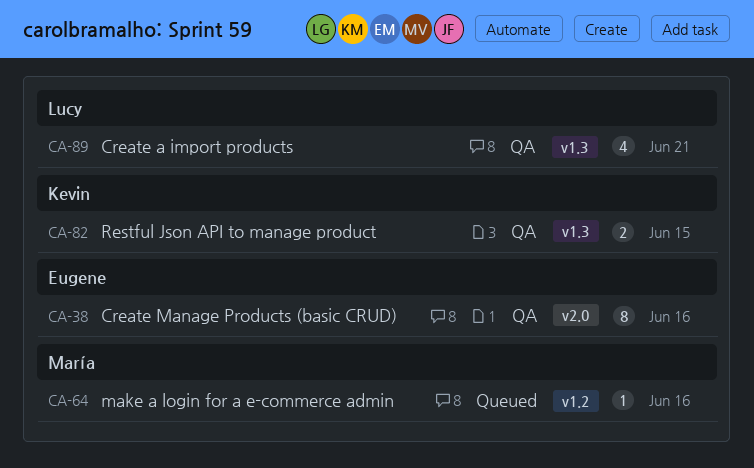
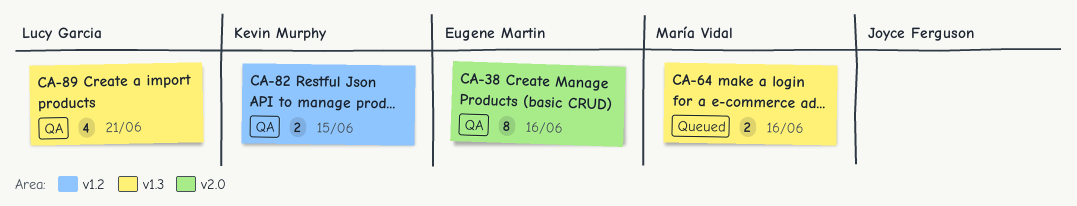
CA-64, label: v1.2 -> v1.3
CA-64, estimate: 1 -> 2
CA-82, label: v1.3 -> v1.2

